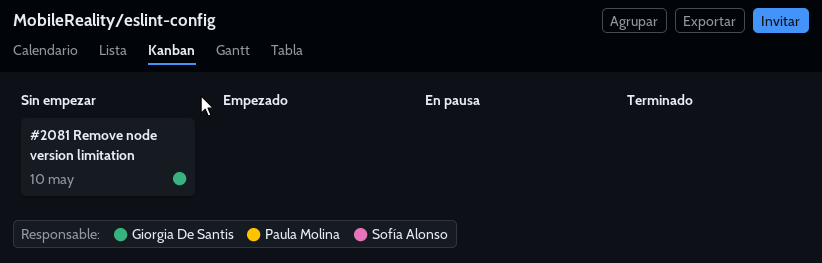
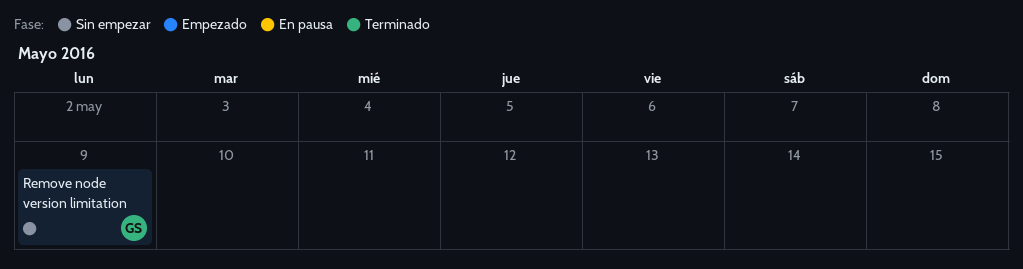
Remove node version limitation, due: May 10 -> May 9

